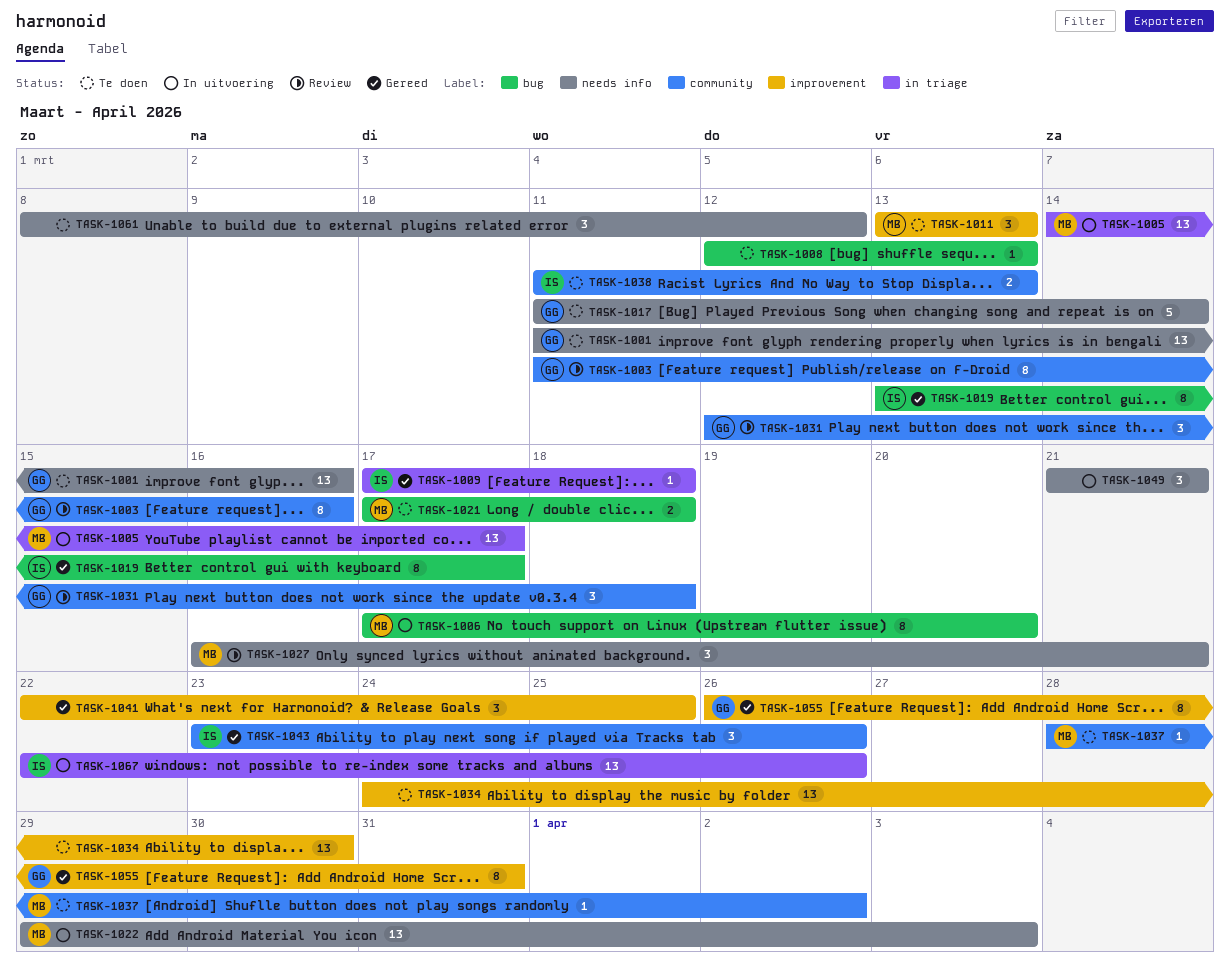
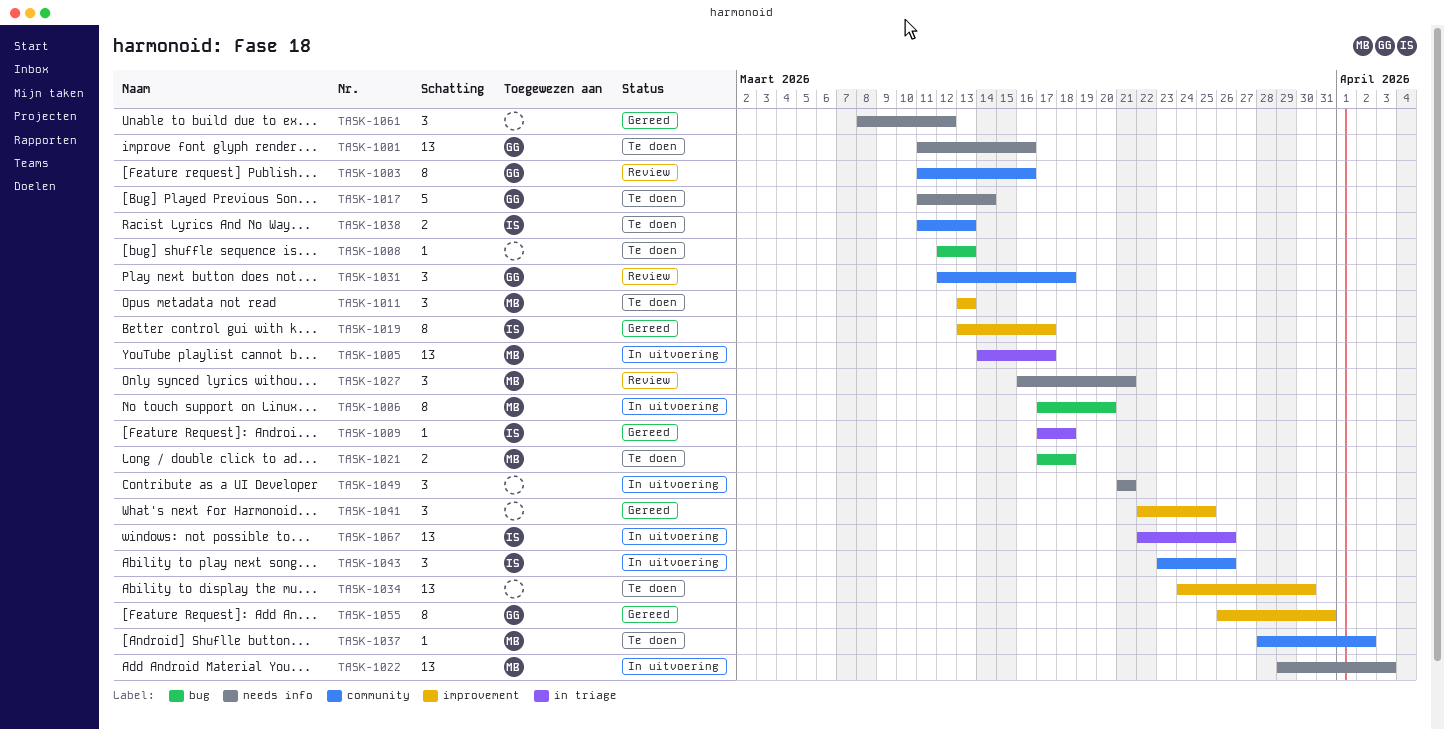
TASK-1019, label: bug -> improvement
TASK-1043, status: Gereed -> In uitvoering
TASK-1061, status: Te doen -> Gereed

